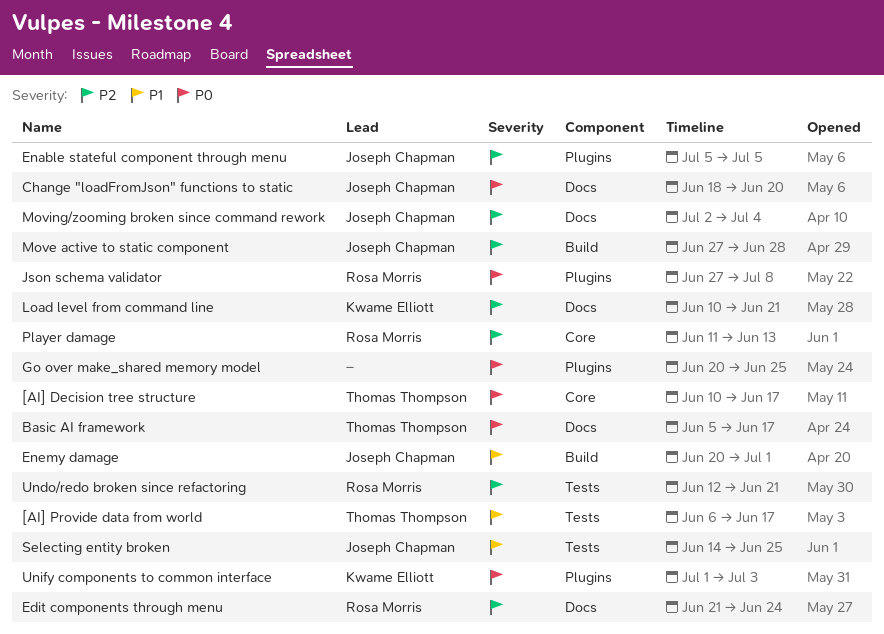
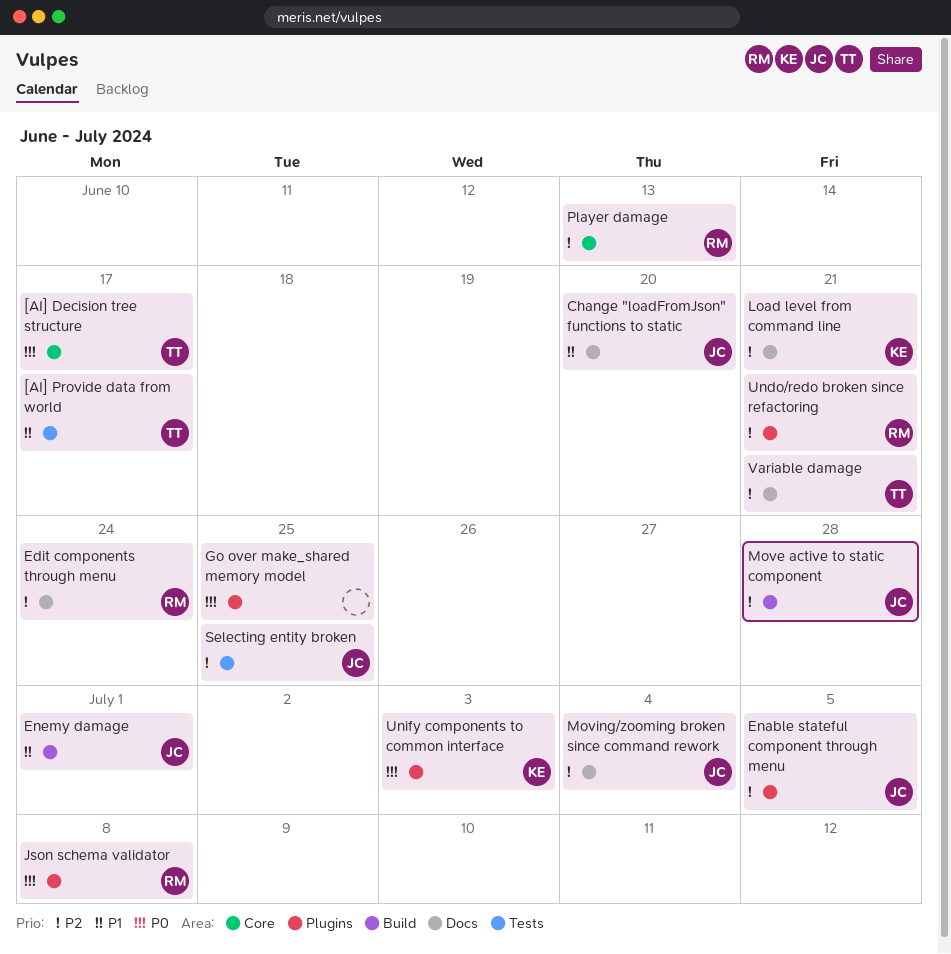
Basic AI framework: present -> none
Change "loadFromJson" functions to static, priority: P0 -> P1
Selecting entity broken, priority: P1 -> P2
Undo/redo broken since refactoring, label: Tests -> Plugins
Variable damage: none -> present

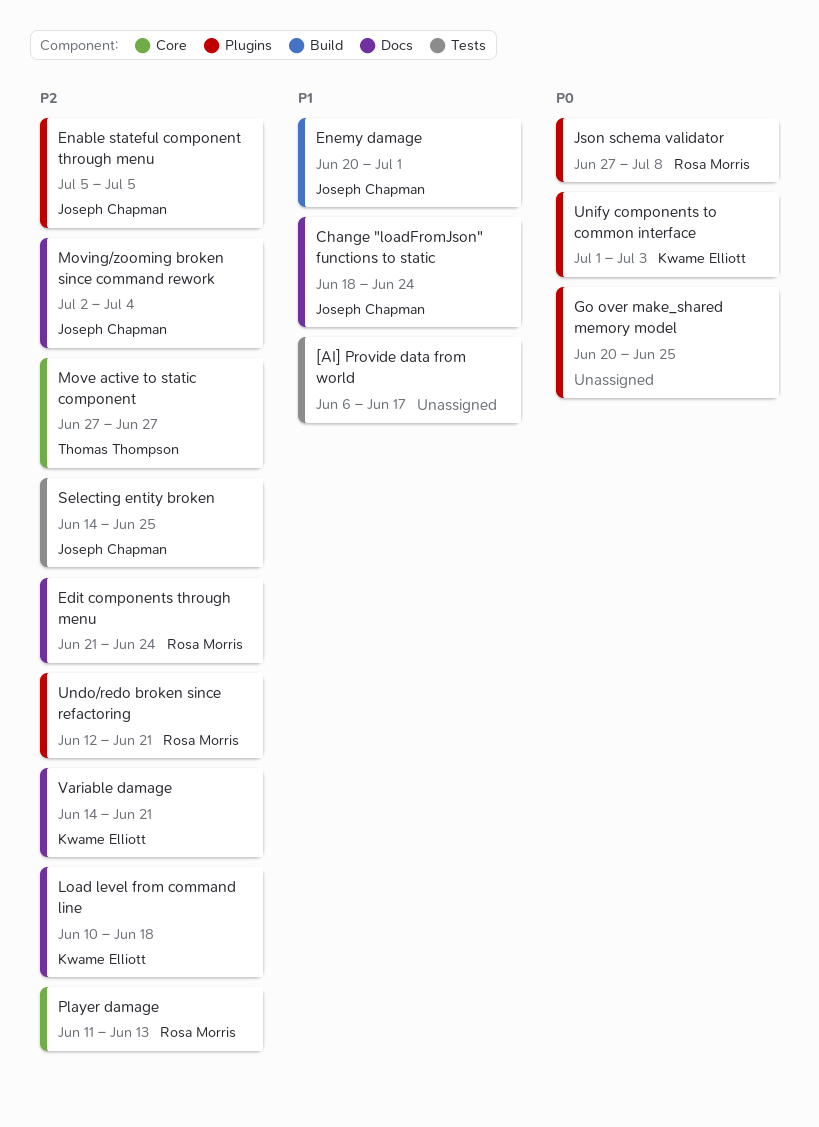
[AI] Decision tree structure: present -> none
[AI] Provide data from world, owner: Thomas Thompson -> none
Change "loadFromJson" functions to static, due: Jun 20 -> Jun 24
Load level from command line, due: Jun 21 -> Jun 18
Move active to static component, owner: Joseph Chapman -> Thomas Thompson
Move active to static component, label: Build -> Core
Move active to static component, due: Jun 28 -> Jun 27
Variable damage, owner: Thomas Thompson -> Kwame Elliott

